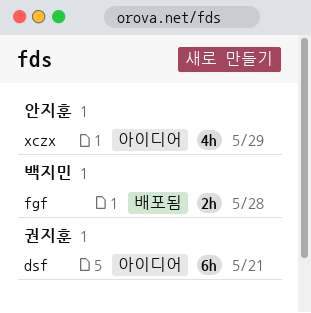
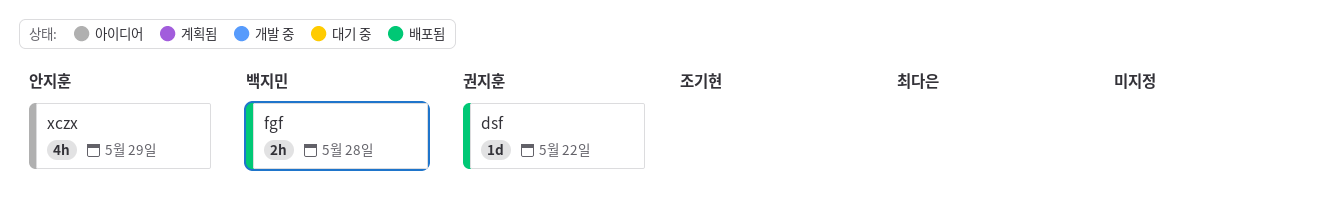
dsf, status: 아이디어 -> 배포됨
dsf, estimate: 6h -> 1d
dsf, due: May 21 -> May 22

